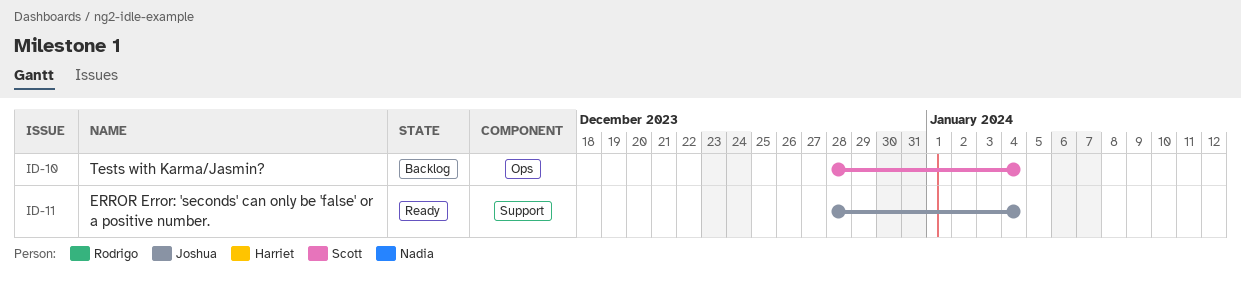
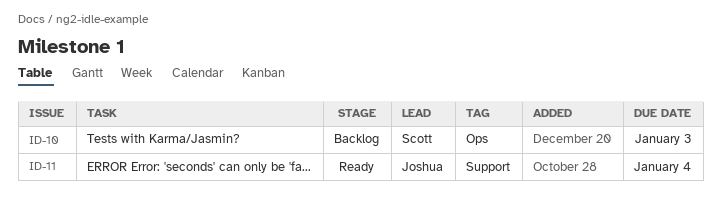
ID-10, due: Jan 4 -> Jan 3

